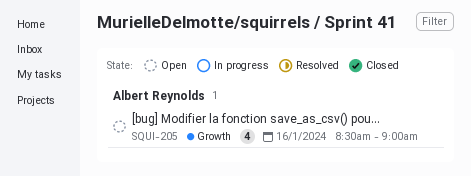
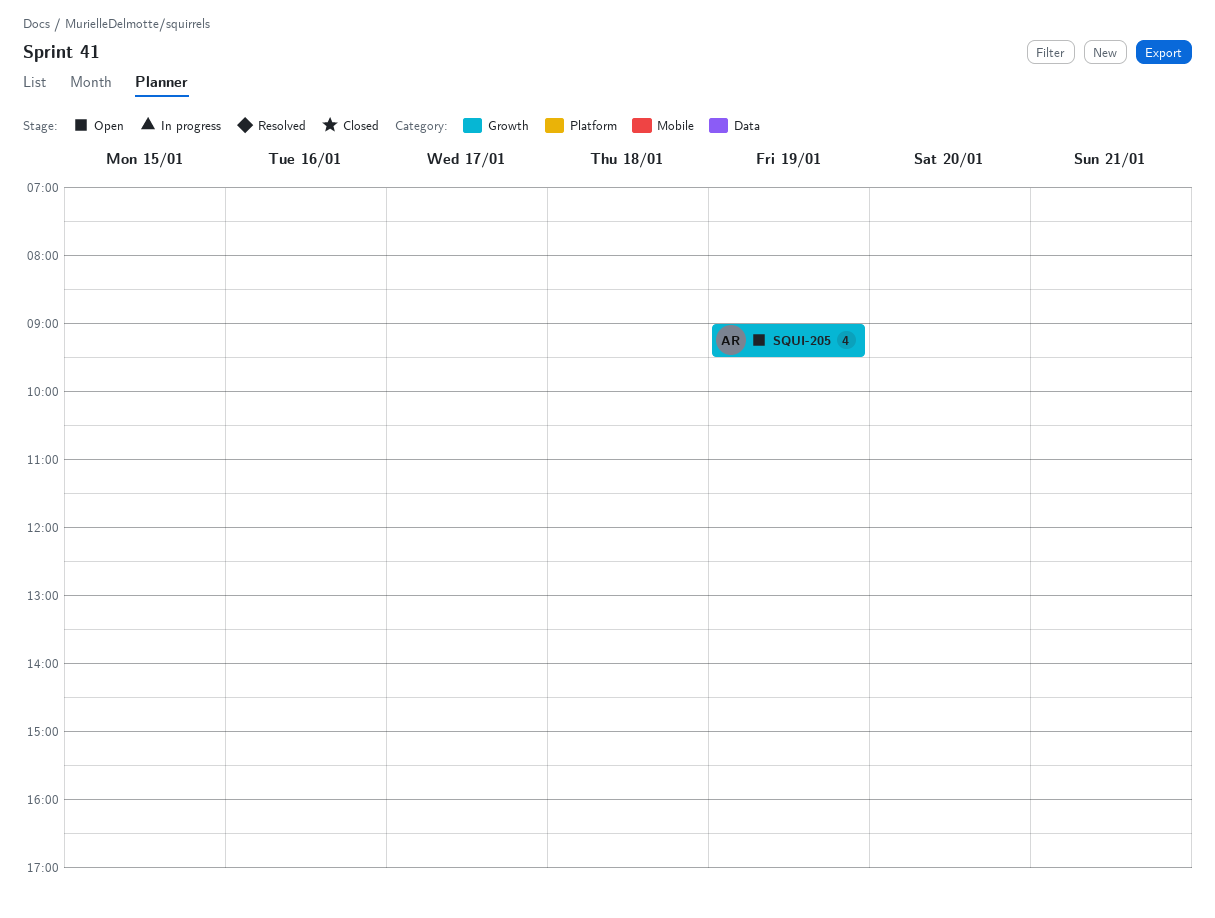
SQUI-205, day: Jan 16 -> Jan 19
SQUI-205, begins: 08:30 -> 09:00
SQUI-205, ends: 09:00 -> 09:30

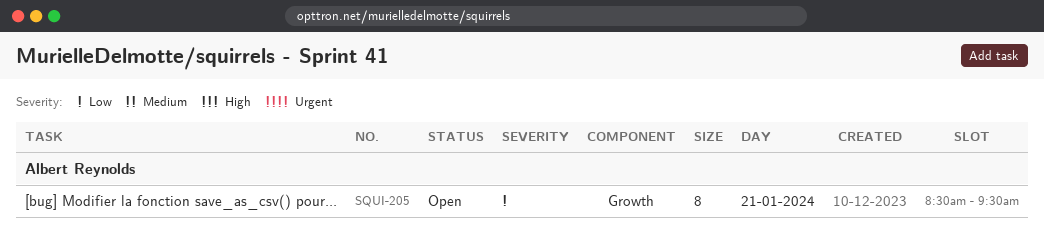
SQUI-205, estimate: 4 -> 8
SQUI-205, day: Jan 19 -> Jan 21
SQUI-205, begins: 09:00 -> 08:30

